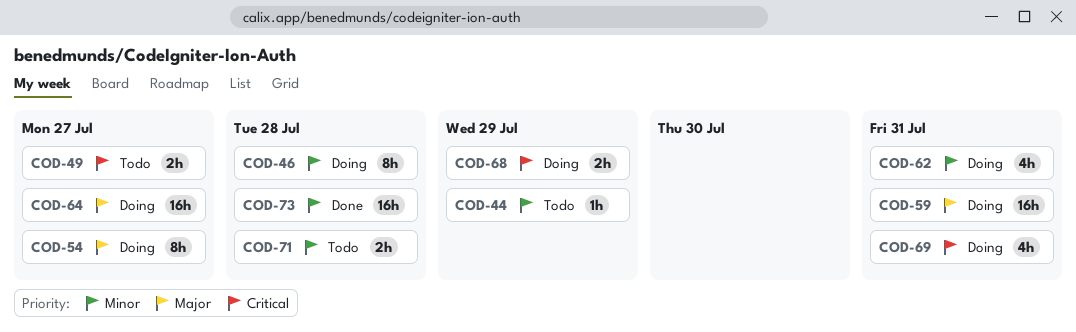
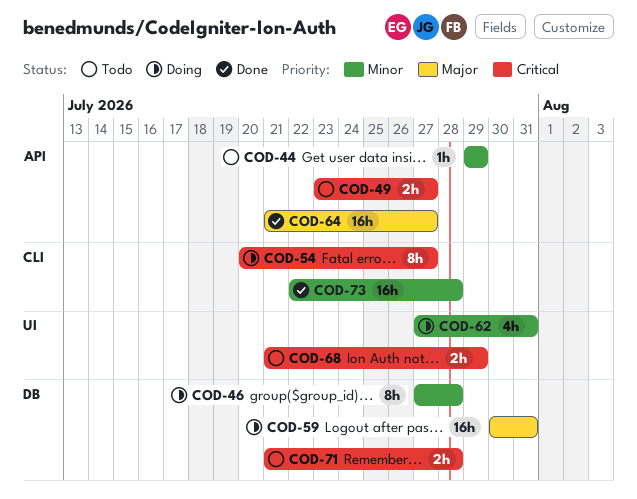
COD-54, priority: Major -> Critical
COD-64, status: Doing -> Done
COD-68, status: Doing -> Todo
COD-69: present -> none
COD-71, priority: Minor -> Critical

